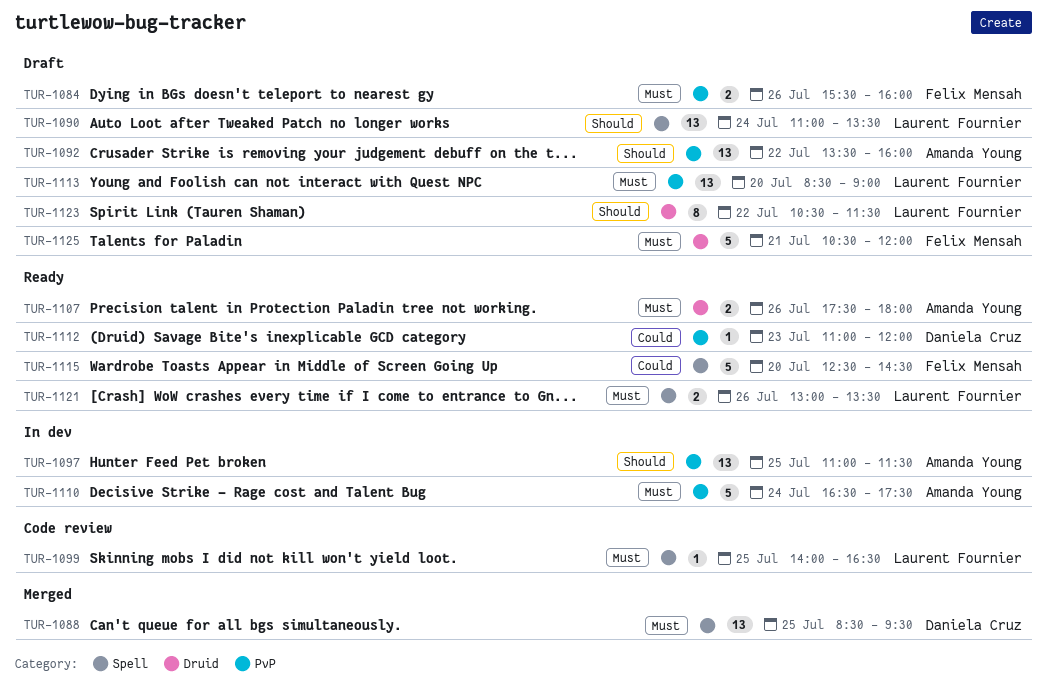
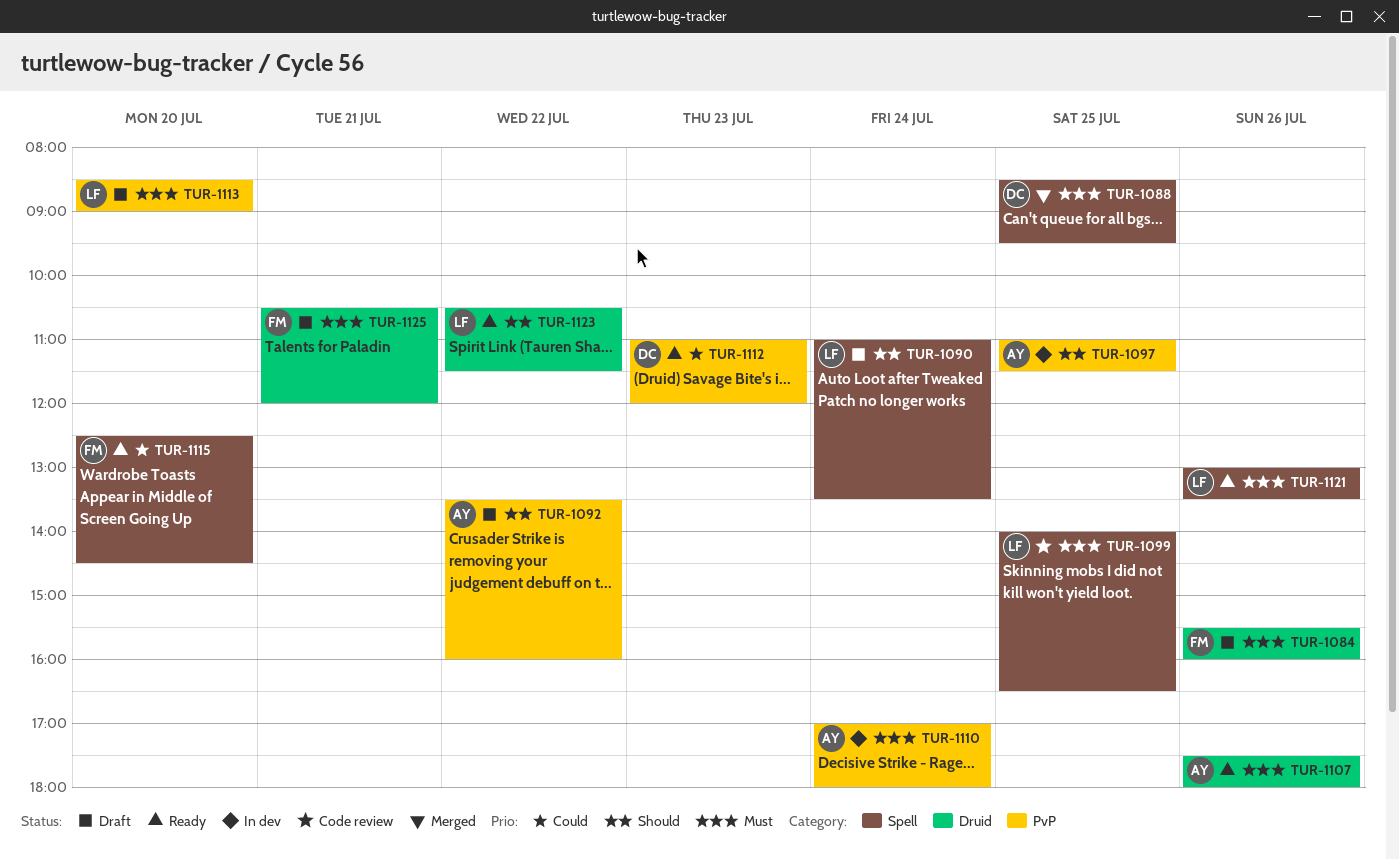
TUR-1084, label: PvP -> Druid
TUR-1110, begins: 16:30 -> 17:00
TUR-1110, ends: 17:30 -> 18:00
TUR-1123, status: Draft -> Ready

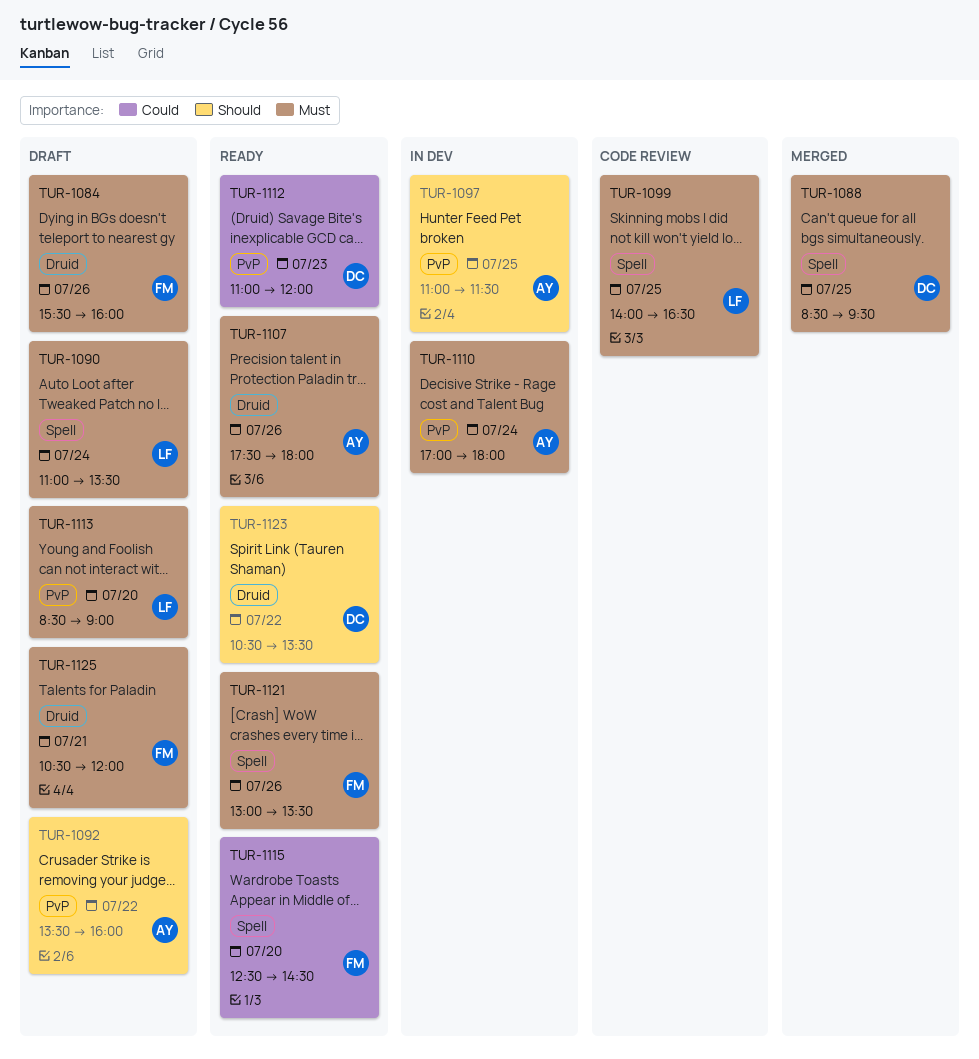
TUR-1090, priority: Should -> Must
TUR-1121, owner: LF -> FM
TUR-1123, owner: LF -> DC
TUR-1123, ends: 11:30 -> 13:30

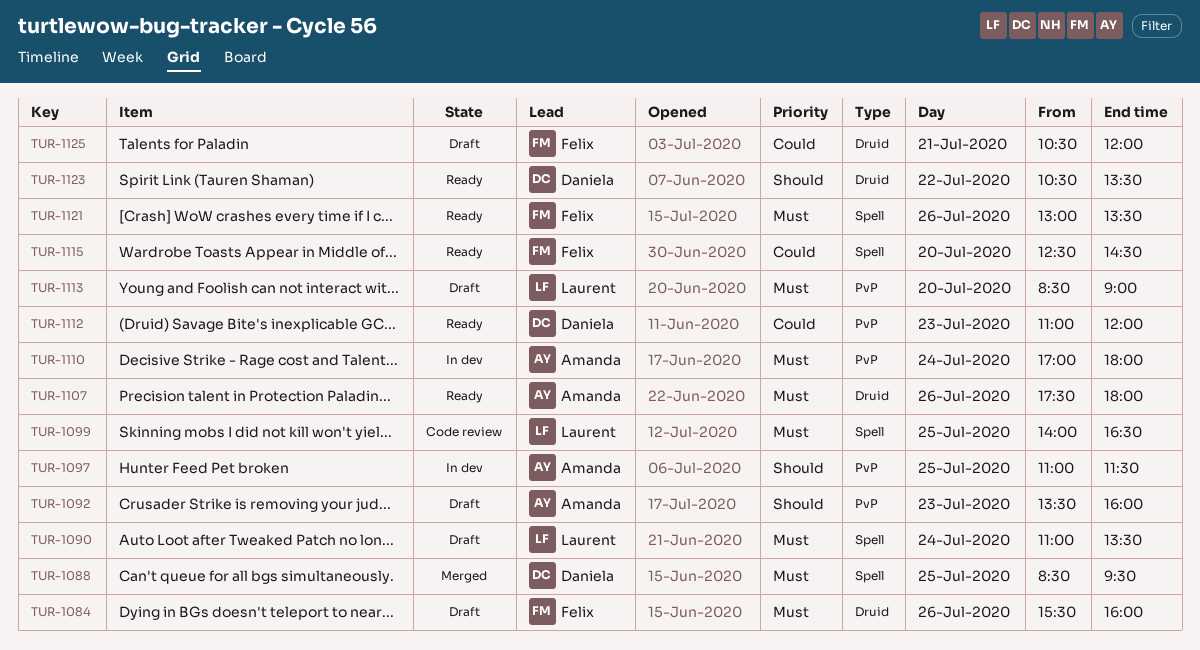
TUR-1092, day: Jul 22 -> Jul 23
TUR-1125, priority: Must -> Could

